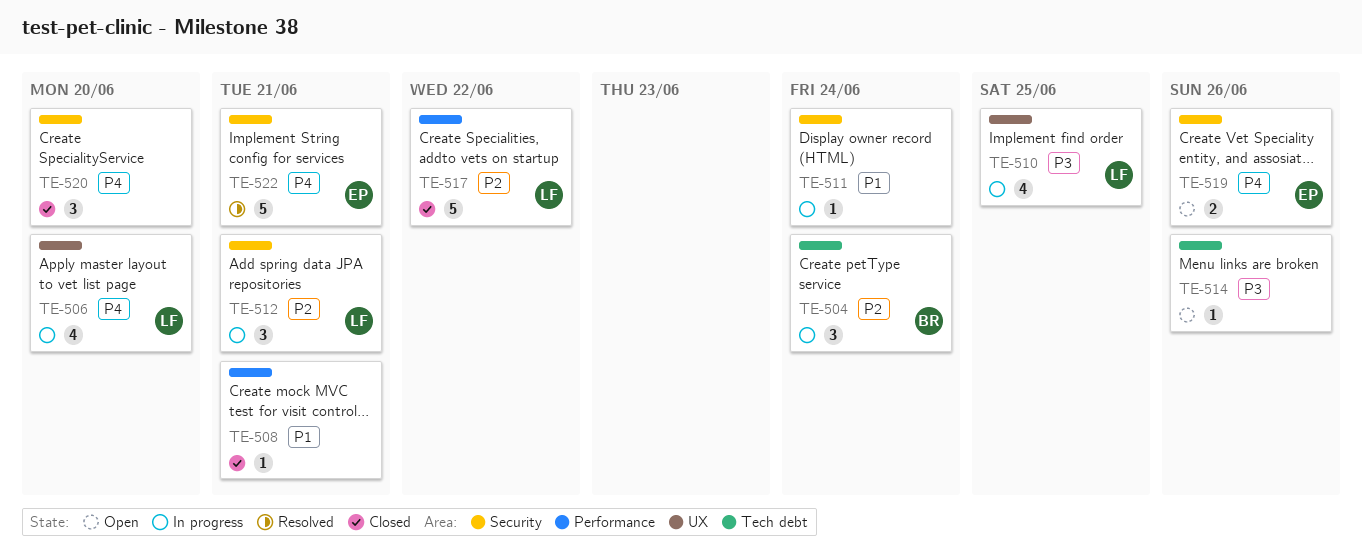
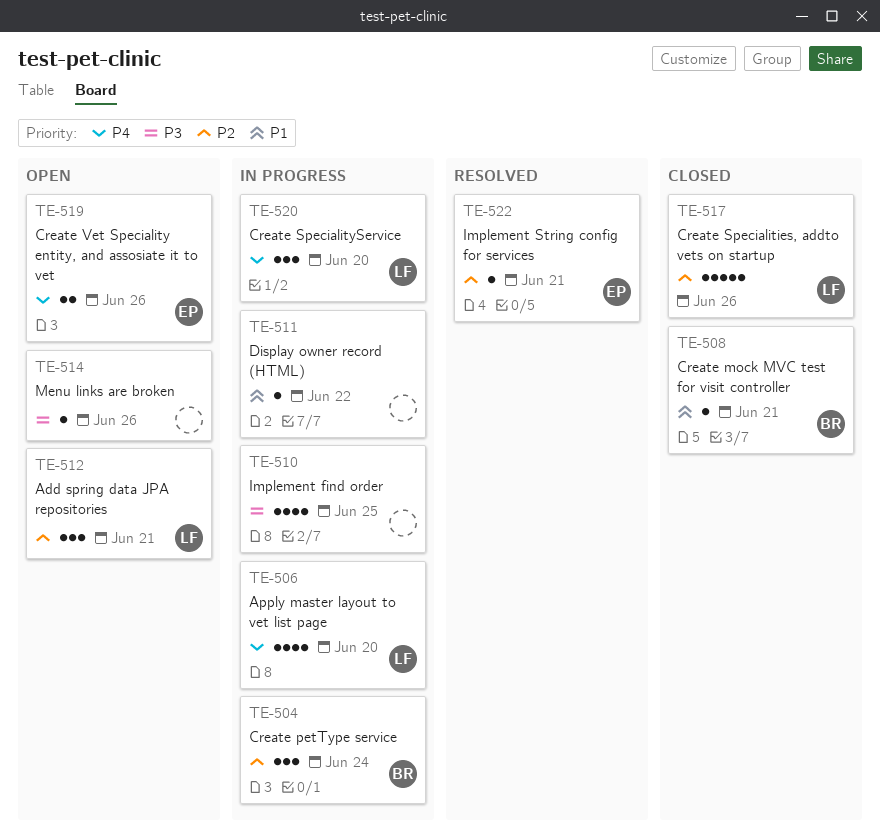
TE-508, owner: none -> BR
TE-510, owner: LF -> none
TE-511, due: Jun 24 -> Jun 22
TE-512, status: In progress -> Open
TE-517, due: Jun 22 -> Jun 26
TE-520, status: Closed -> In progress
TE-520, owner: none -> LF
TE-522, priority: P4 -> P2
TE-522, estimate: 5 -> 1

